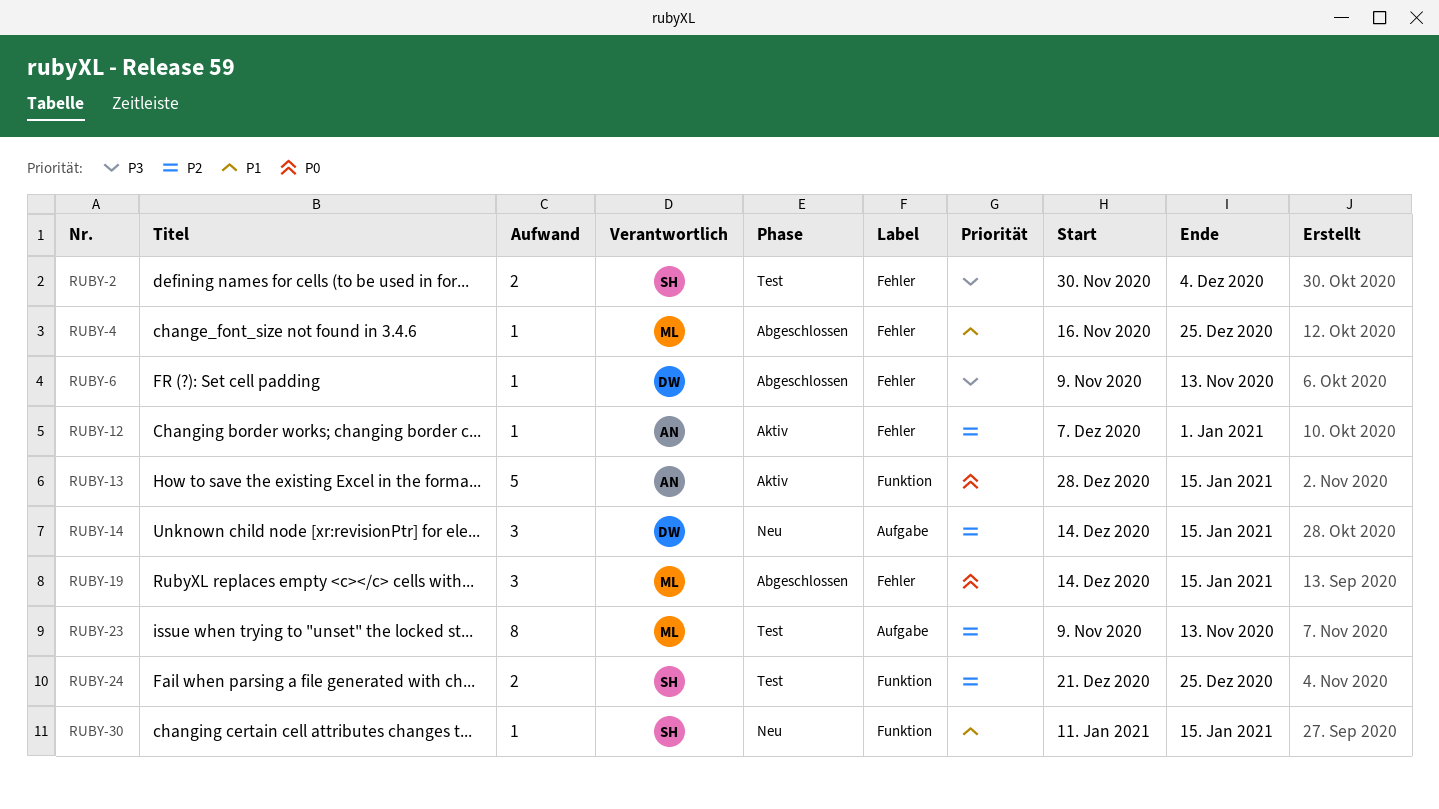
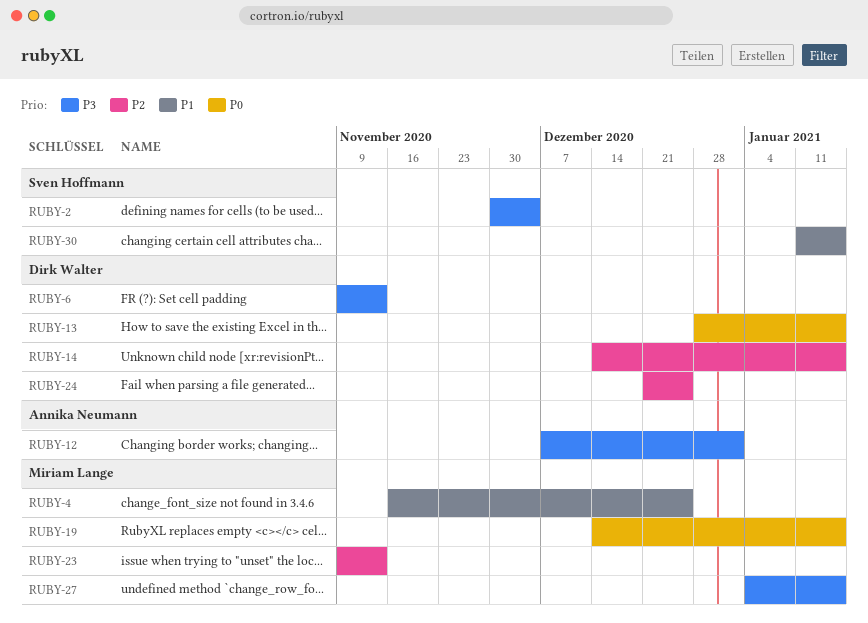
RUBY-12, priority: P2 -> P3
RUBY-13, owner: Annika Neumann -> Dirk Walter
RUBY-24, owner: Sven Hoffmann -> Dirk Walter
RUBY-27: none -> present

